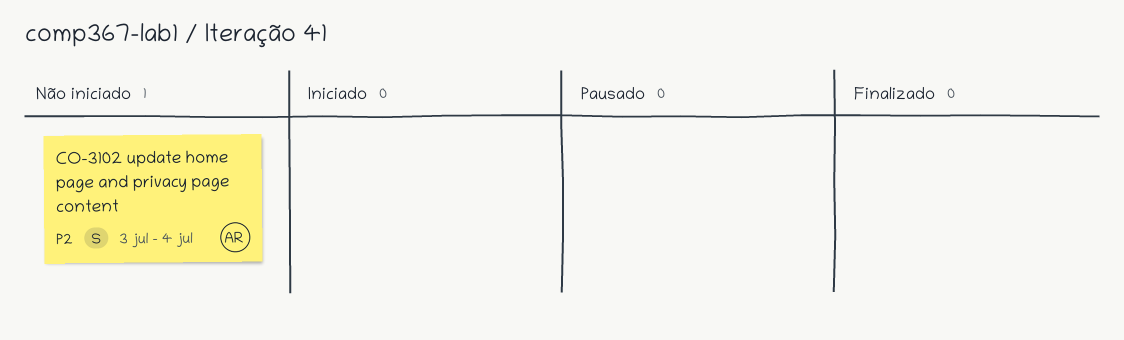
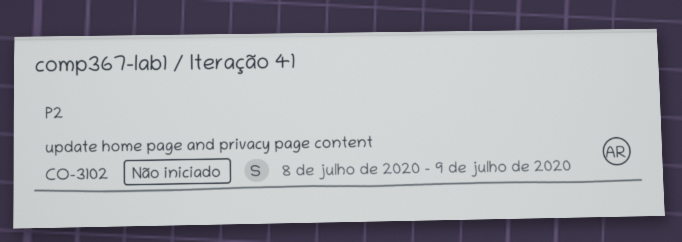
CO-3102, start: Jul 3 -> Jul 8
CO-3102, due: Jul 4 -> Jul 9

